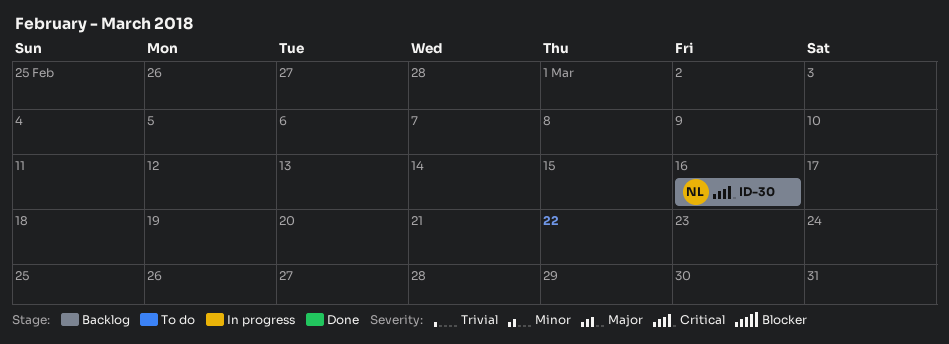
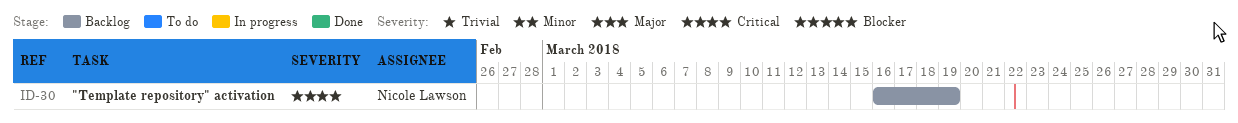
ID-30, due: Mar 16 -> Mar 19

